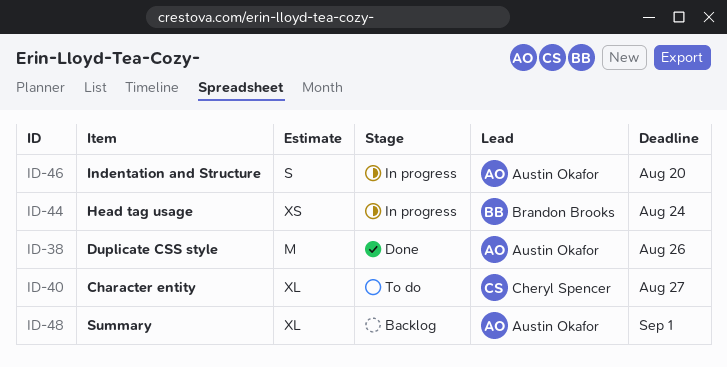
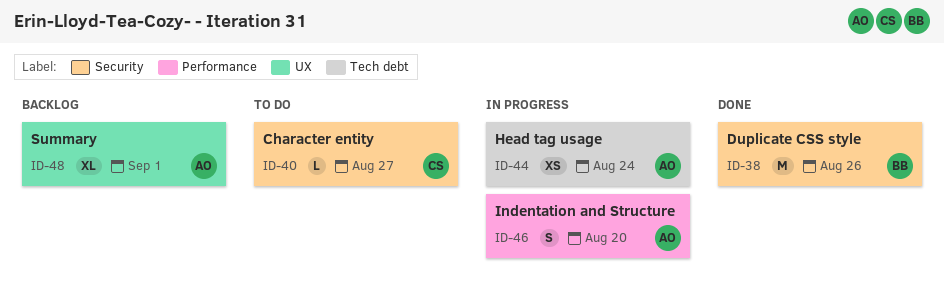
ID-38, owner: Austin Okafor -> Brandon Brooks
ID-40, estimate: XL -> L
ID-44, owner: Brandon Brooks -> Austin Okafor

